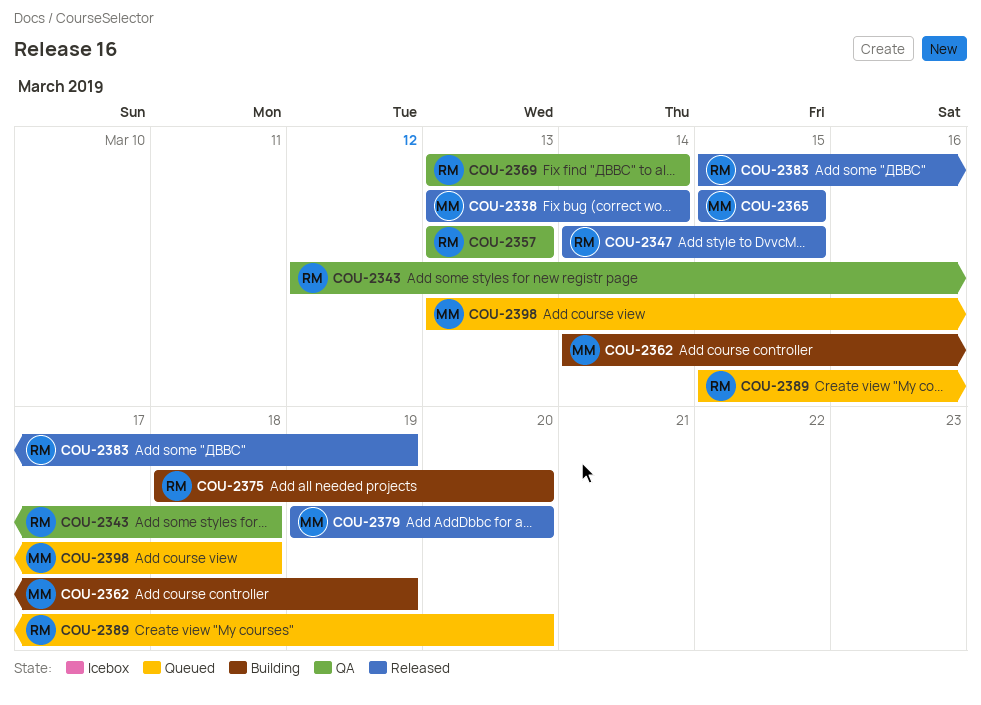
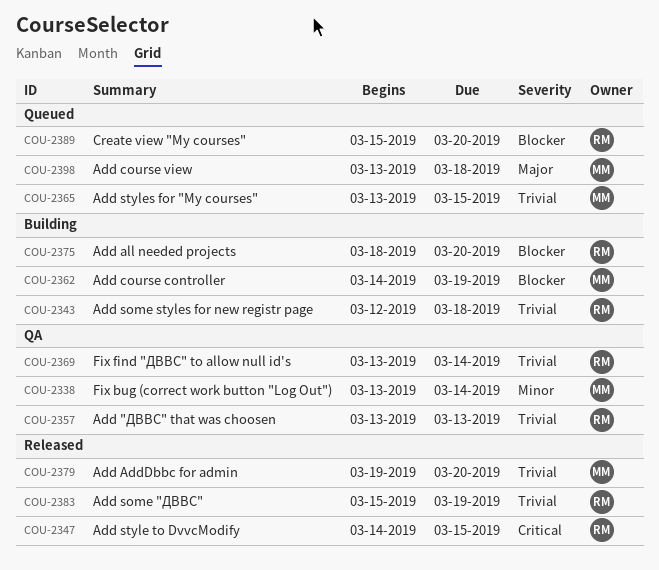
COU-2338, status: Released -> QA
COU-2343, status: QA -> Building
COU-2365, status: Released -> Queued
COU-2365, start: Mar 15 -> Mar 13

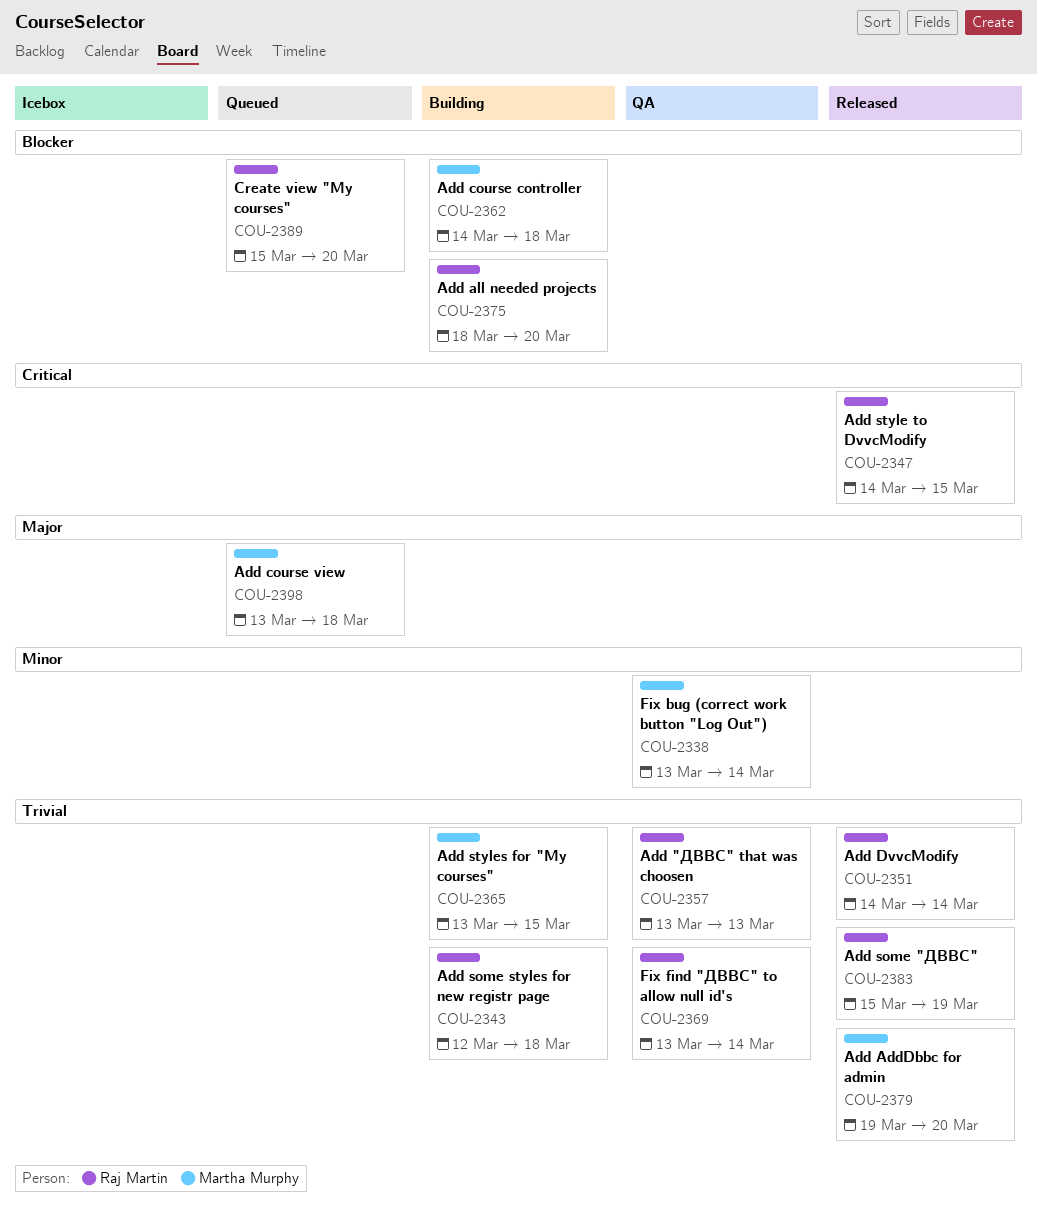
COU-2351: none -> present
COU-2362, due: Mar 19 -> Mar 18
COU-2365, status: Queued -> Building

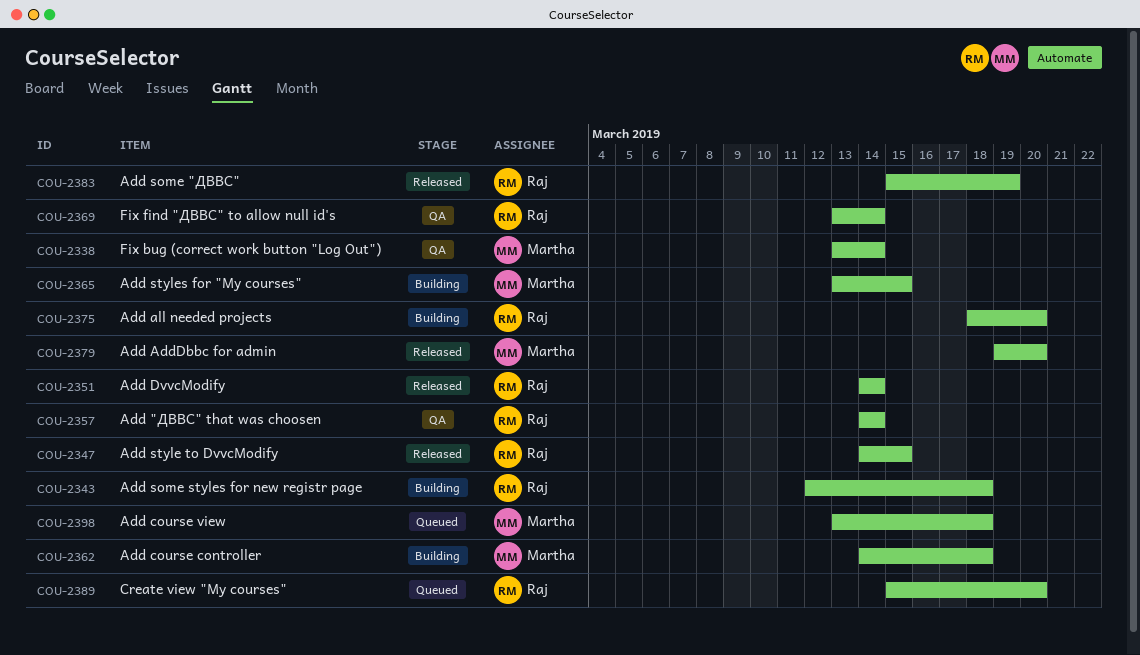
COU-2357, start: Mar 13 -> Mar 14
COU-2357, due: Mar 13 -> Mar 14

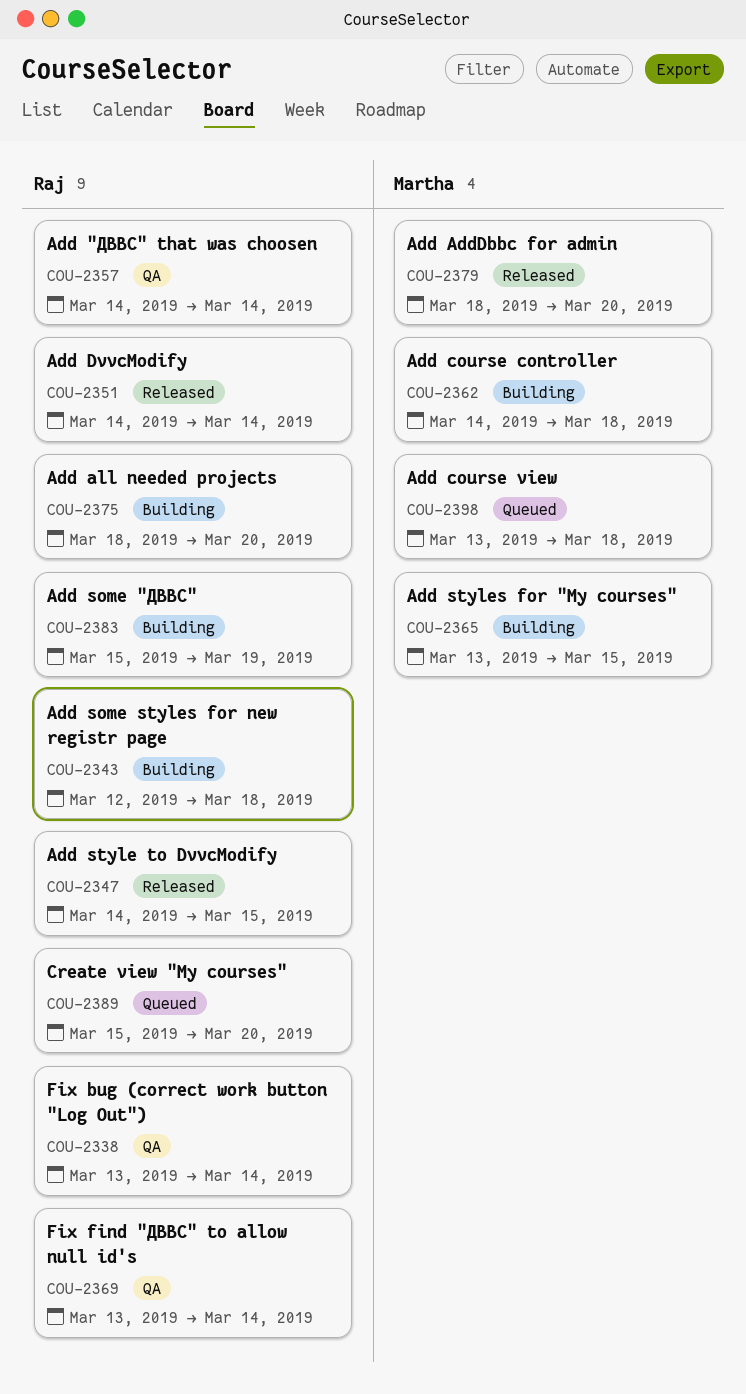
COU-2338, owner: Martha -> Raj
COU-2379, start: Mar 19 -> Mar 18
COU-2383, status: Released -> Building

